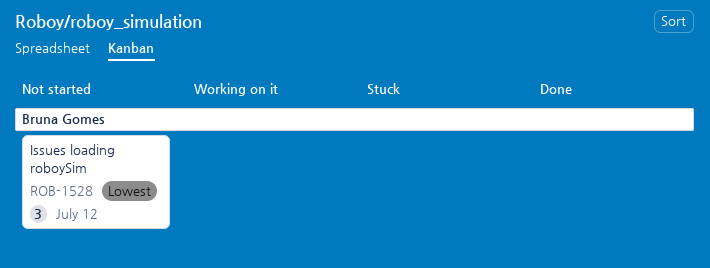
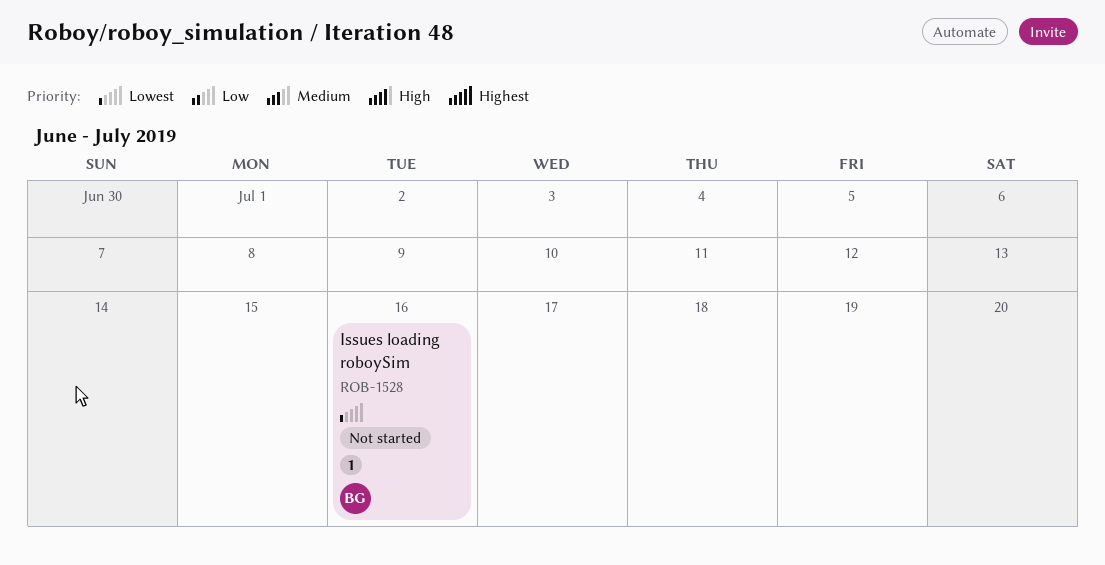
ROB-1528, estimate: 3 -> 1
ROB-1528, due: Jul 12 -> Jul 16

